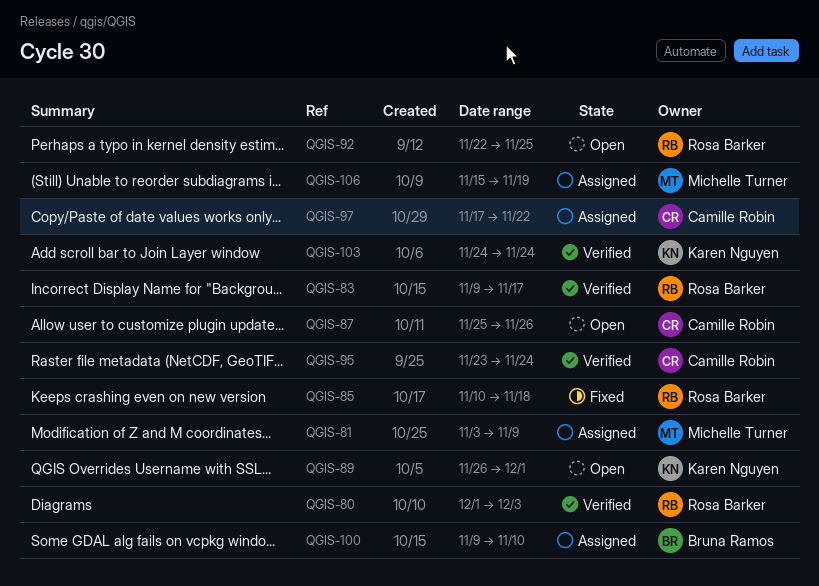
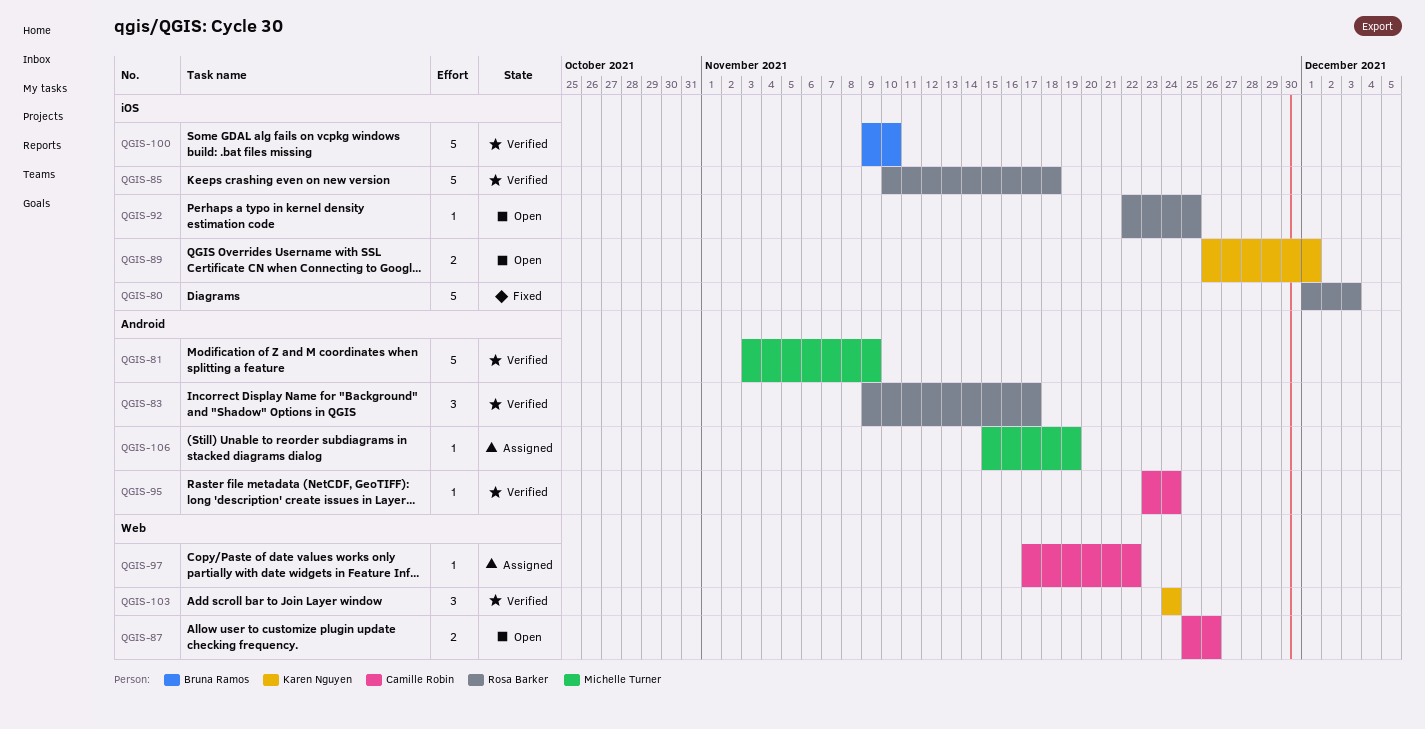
QGIS-80, status: Verified -> Fixed
QGIS-81, status: Assigned -> Verified
QGIS-85, status: Fixed -> Verified
QGIS-100, status: Assigned -> Verified

